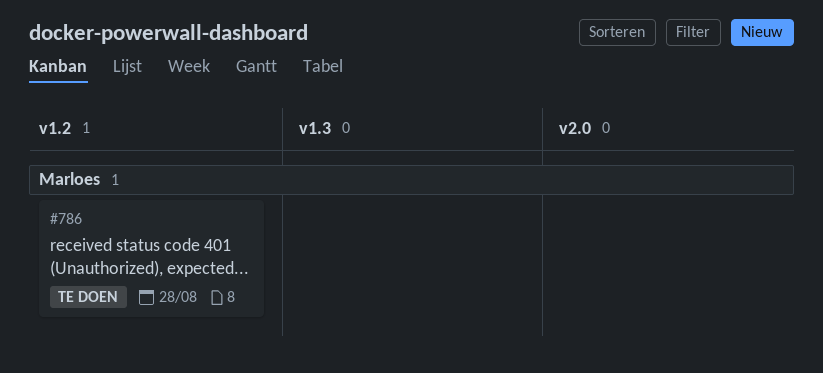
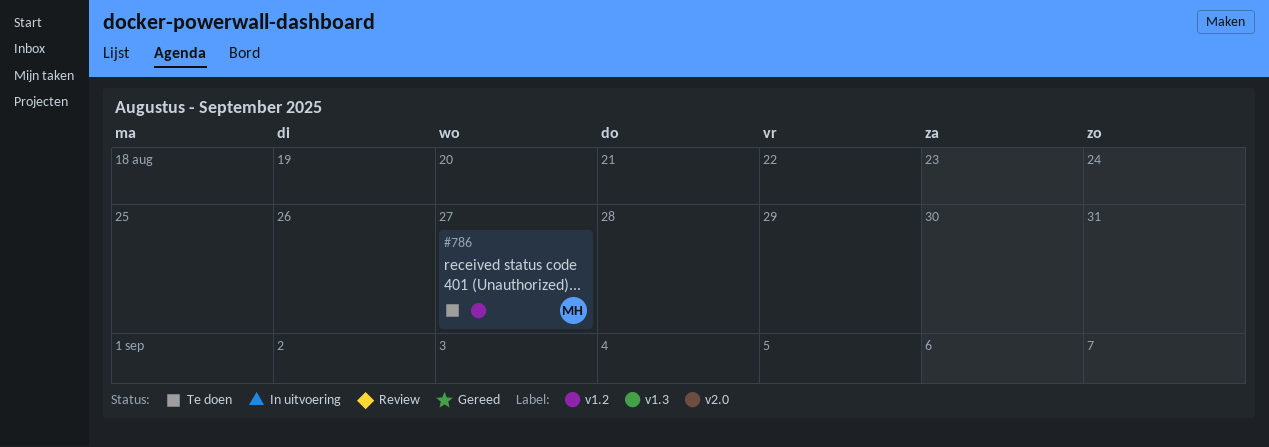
#786, due: Aug 28 -> Aug 27

